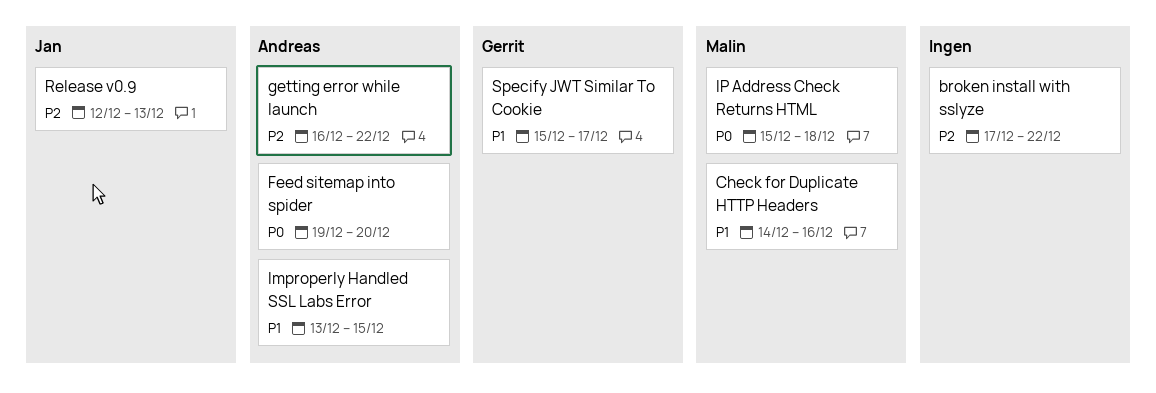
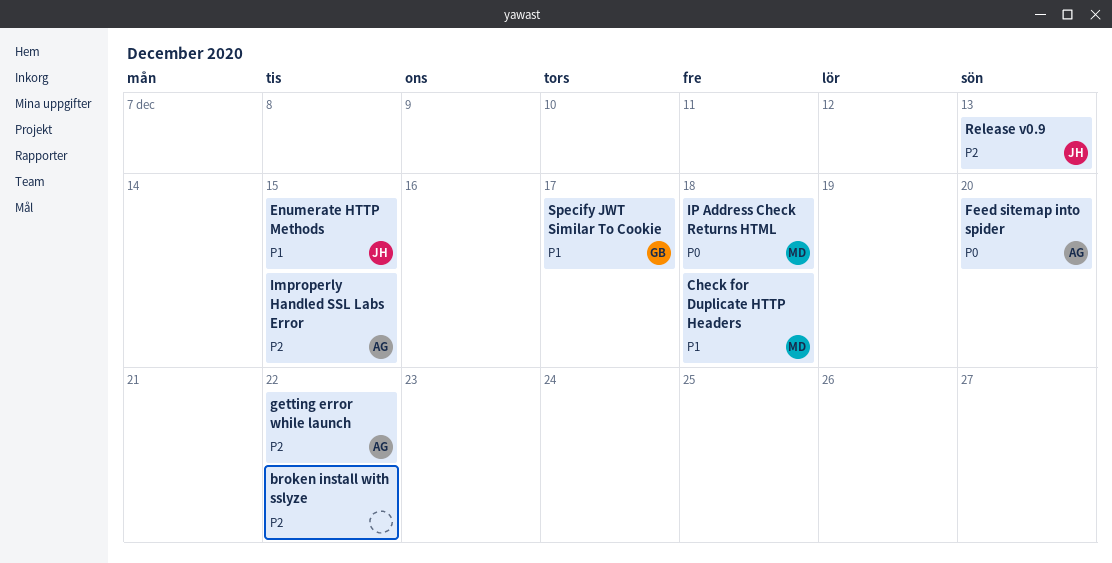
Check for Duplicate HTTP Headers, due: Dec 16 -> Dec 18
Enumerate HTTP Methods: none -> present
Improperly Handled SSL Labs Error, priority: P1 -> P2

